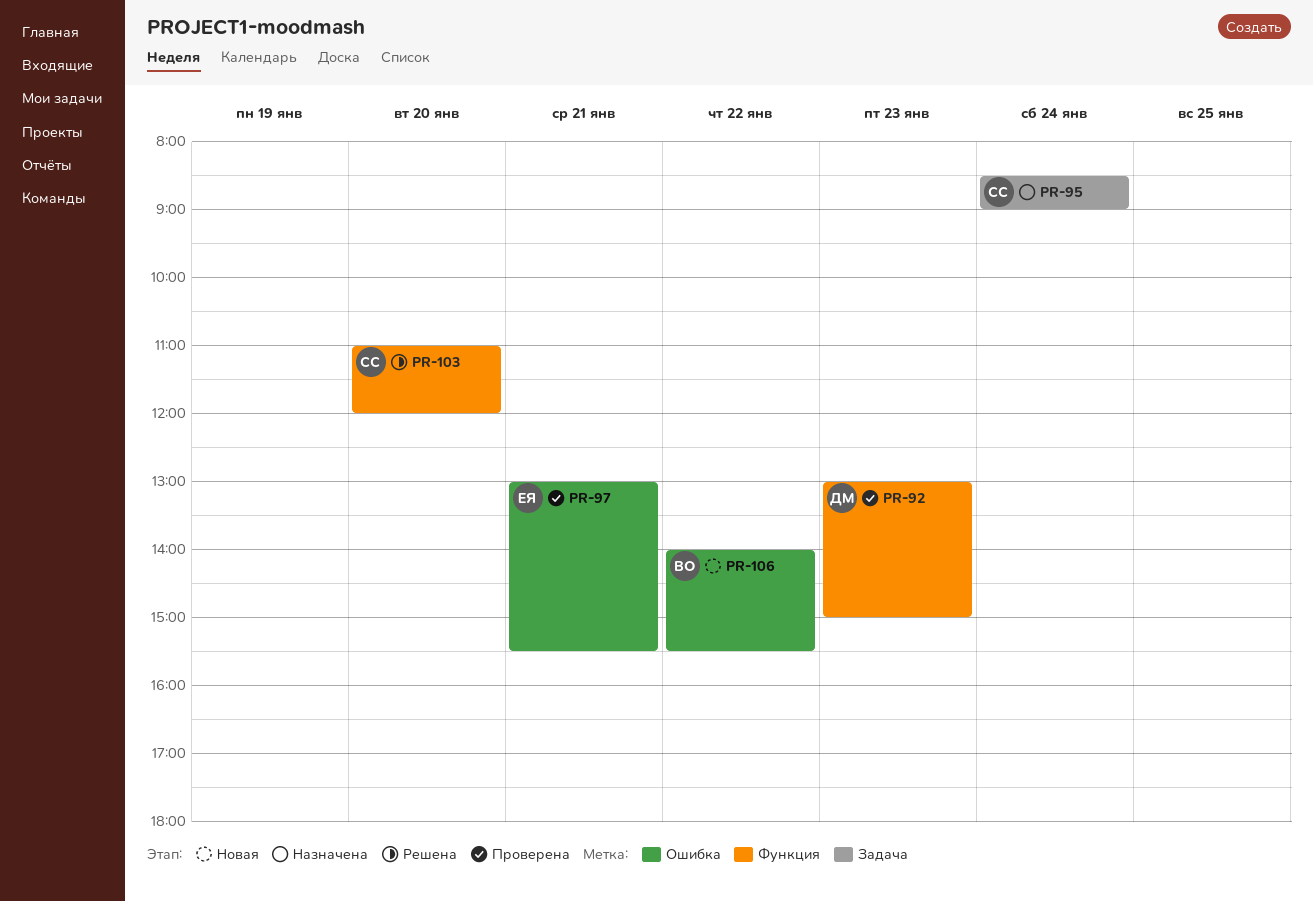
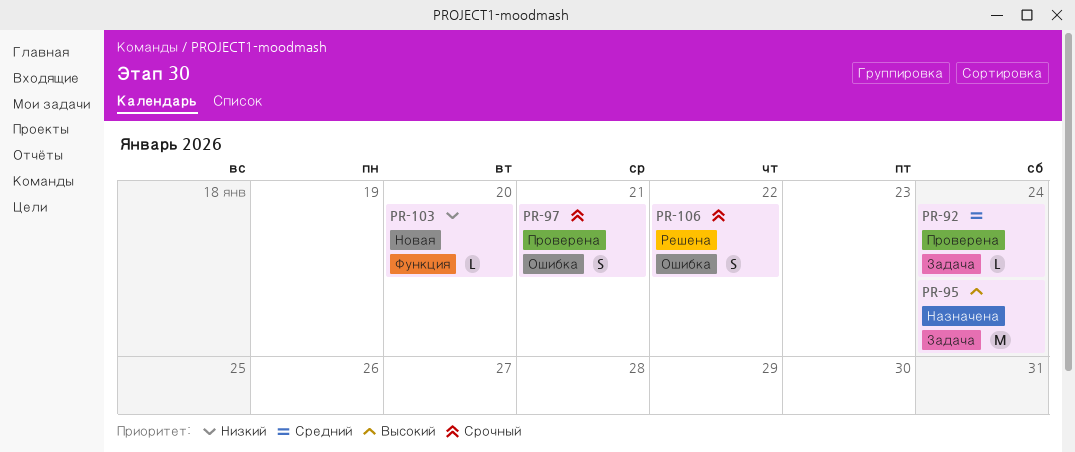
PR-92, label: Функция -> Задача
PR-92, day: Jan 23 -> Jan 24
PR-103, status: Решена -> Новая
PR-106, status: Новая -> Решена

